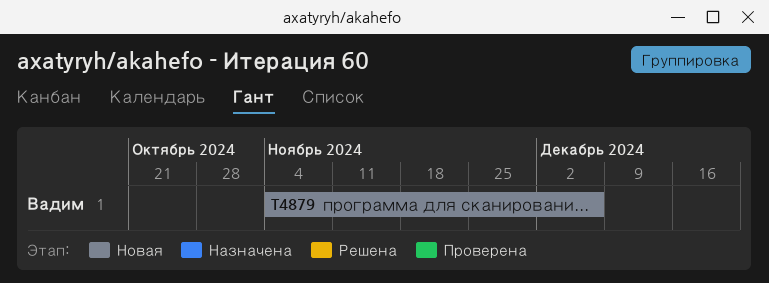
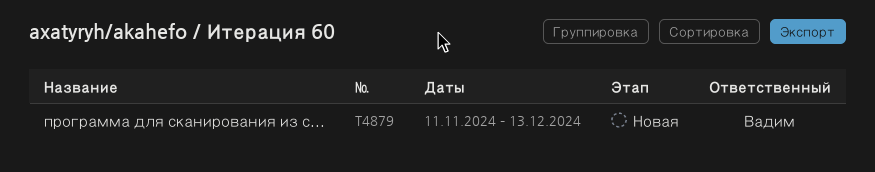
T4879, start: Nov 4 -> Nov 11
T4879, due: Dec 6 -> Dec 13

